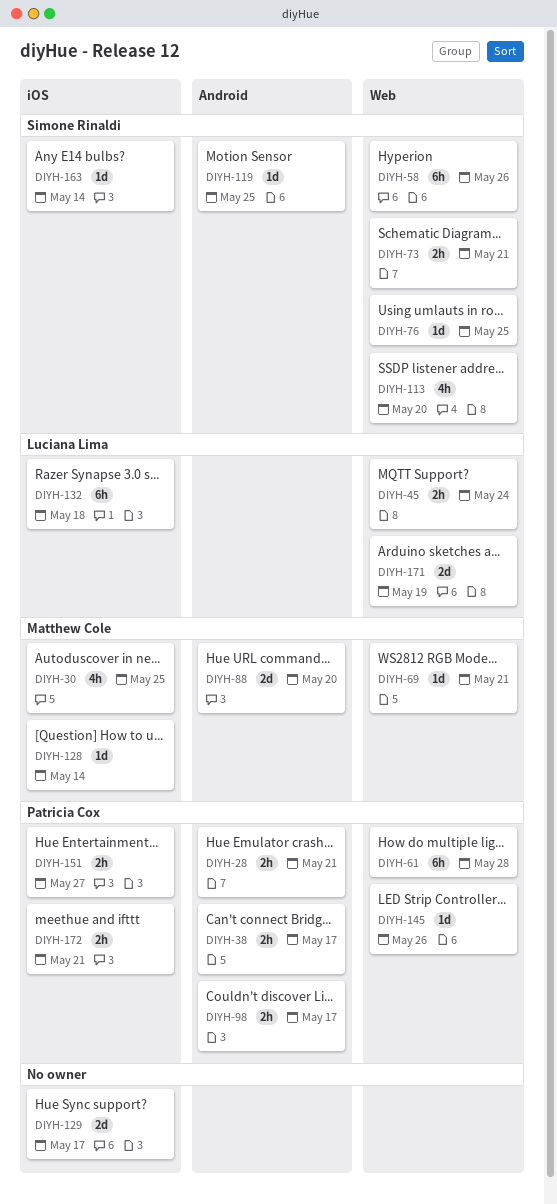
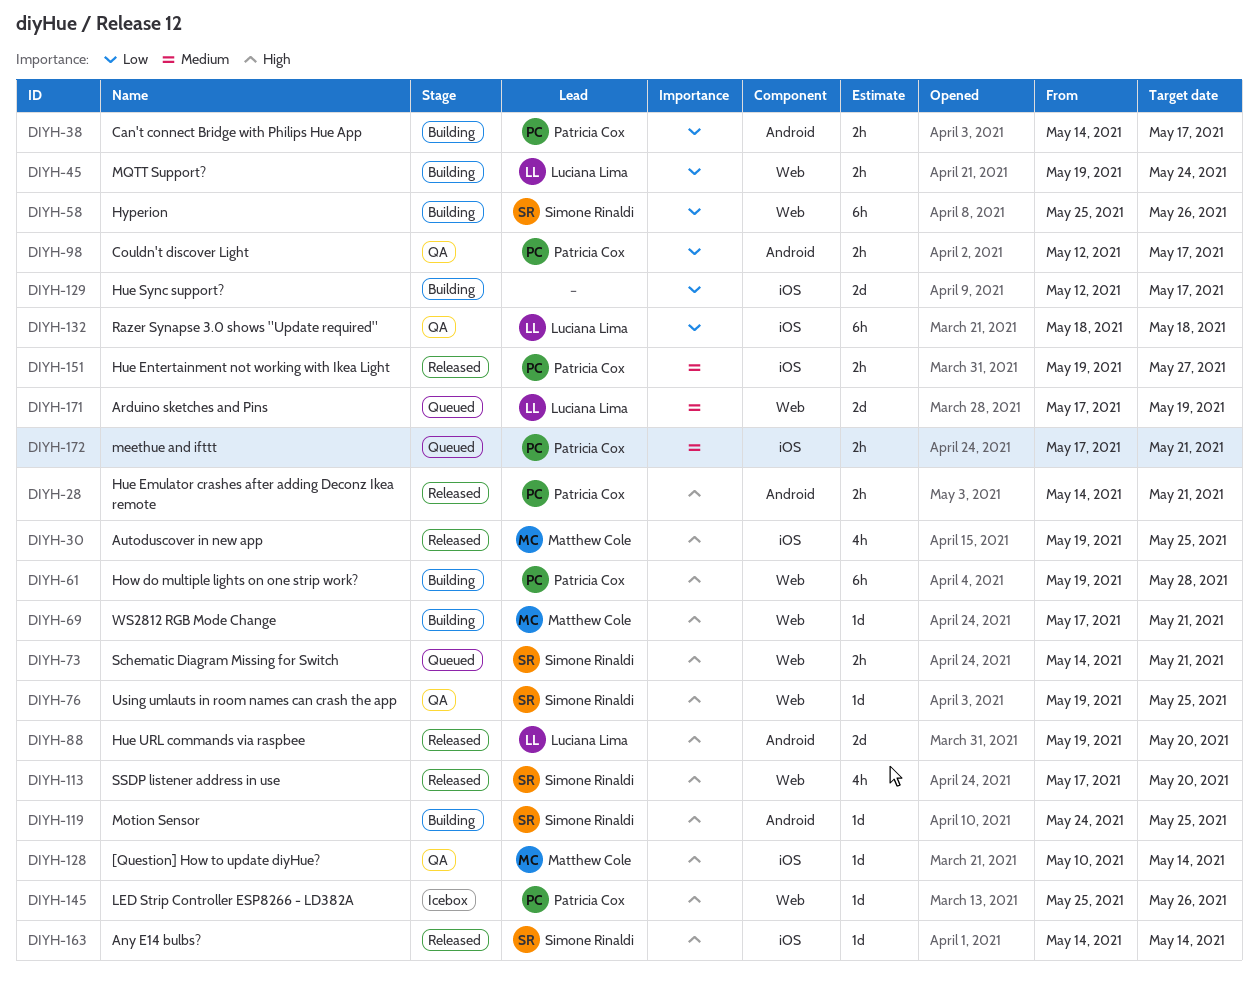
DIYH-88, owner: Matthew Cole -> Luciana Lima

